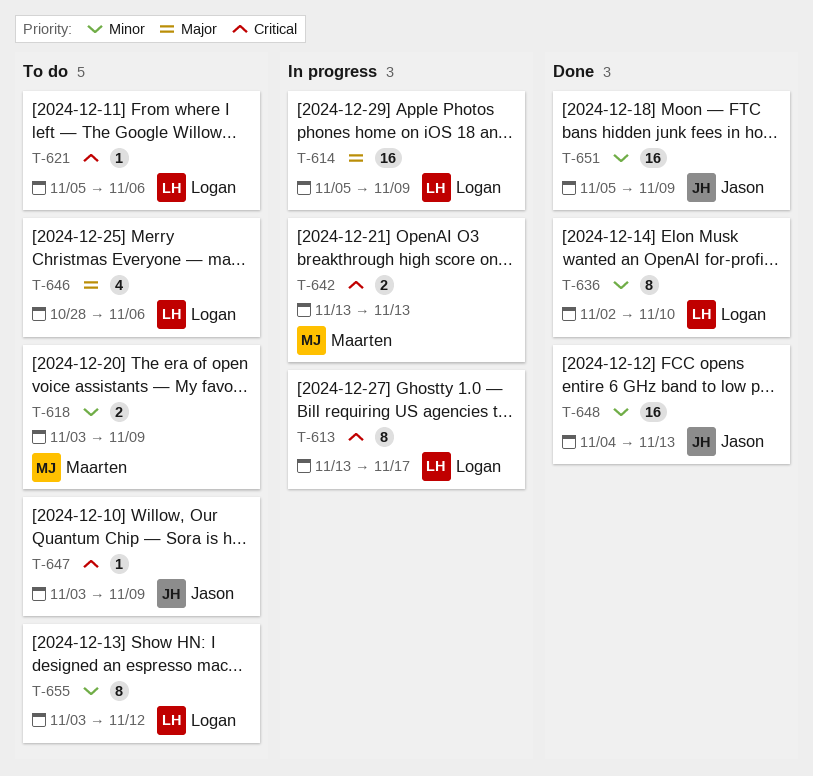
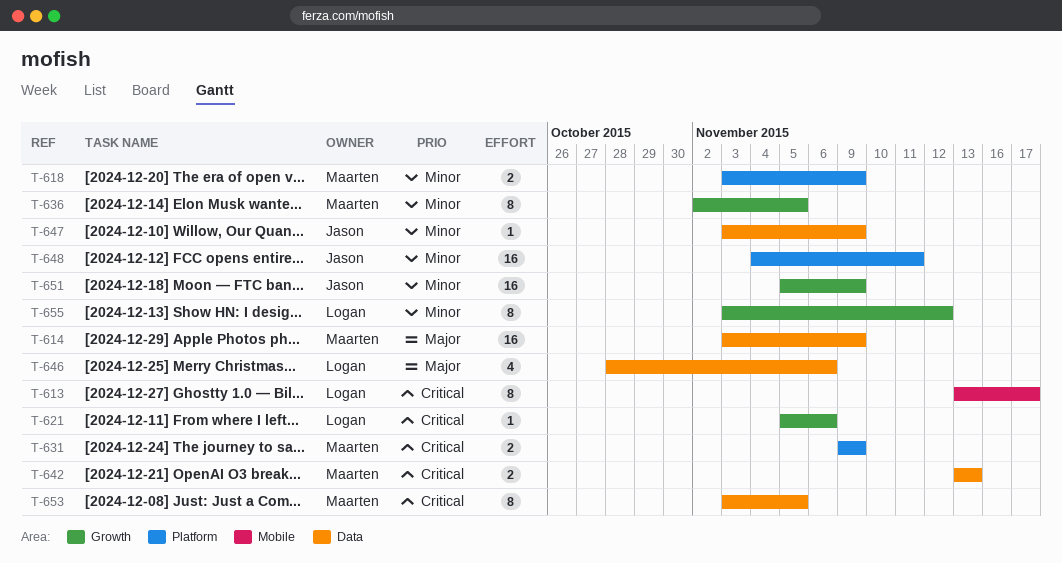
T-614, owner: Logan -> Maarten
T-614, start: Nov 5 -> Nov 3
T-631: none -> present
T-636, owner: Logan -> Maarten
T-636, due: Nov 10 -> Nov 5
T-647, priority: Critical -> Minor
T-648, due: Nov 13 -> Nov 11
T-653: none -> present

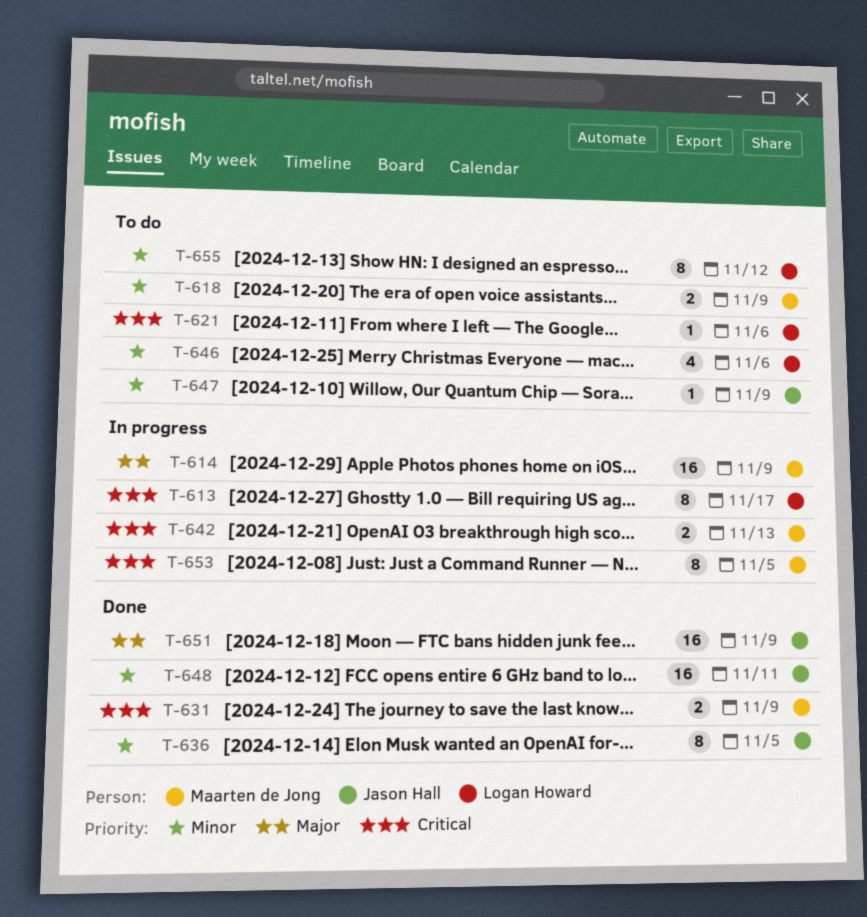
T-636, owner: Maarten de Jong -> Jason Hall
T-646, priority: Major -> Minor
T-651, priority: Minor -> Major

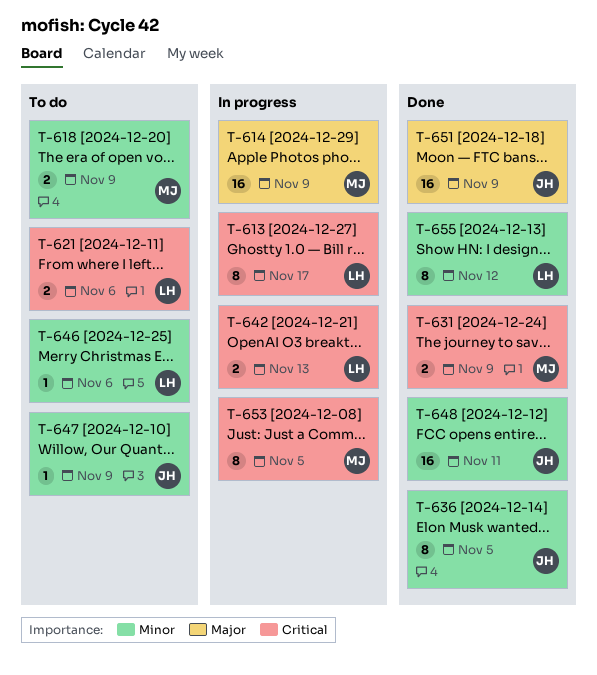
T-621, estimate: 1 -> 2
T-642, owner: Maarten de Jong -> Logan Howard
T-646, estimate: 4 -> 1
T-655, status: To do -> Done

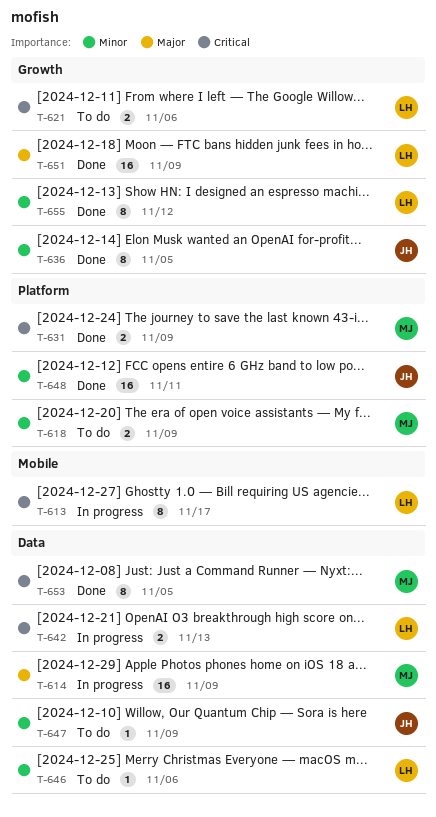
T-651, owner: JH -> LH
T-653, status: In progress -> Done

